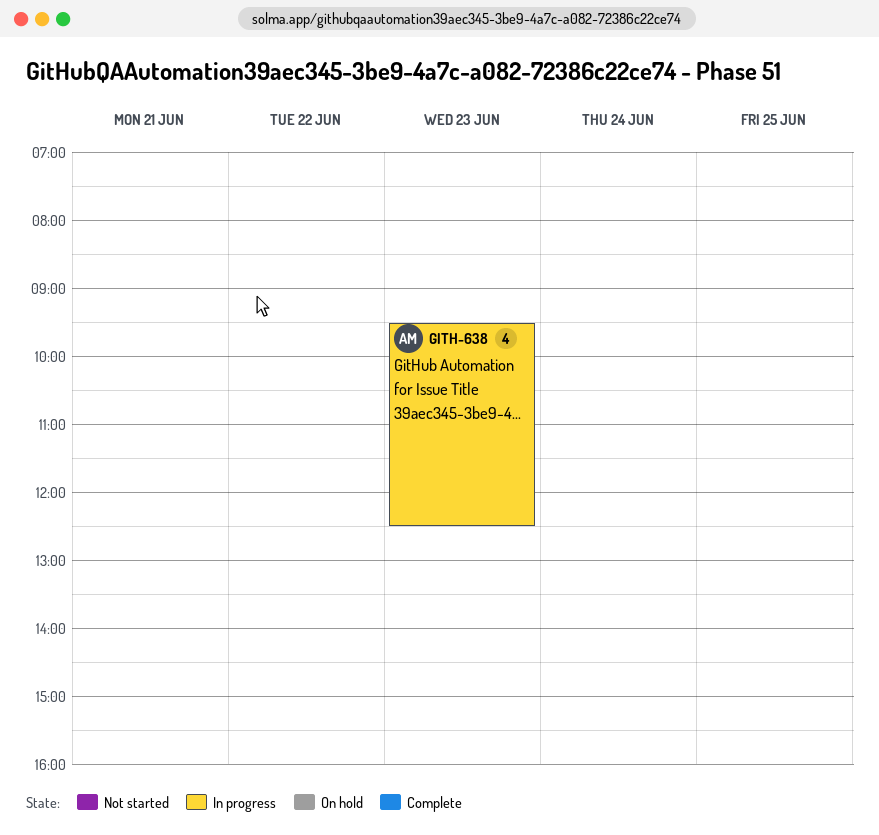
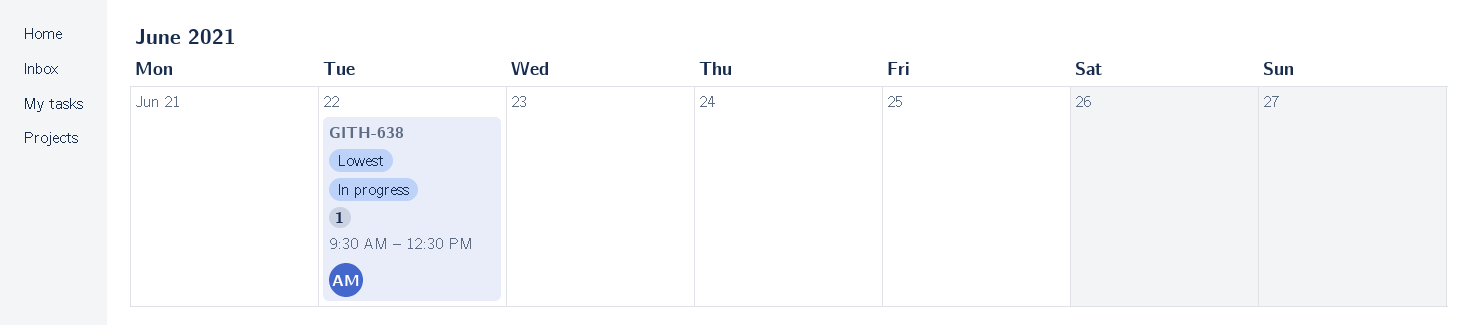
GITH-638, estimate: 4 -> 1
GITH-638, day: Jun 23 -> Jun 22

